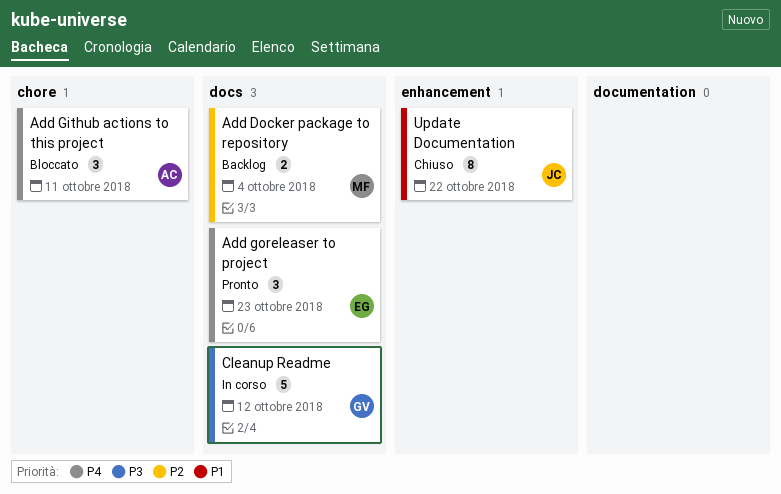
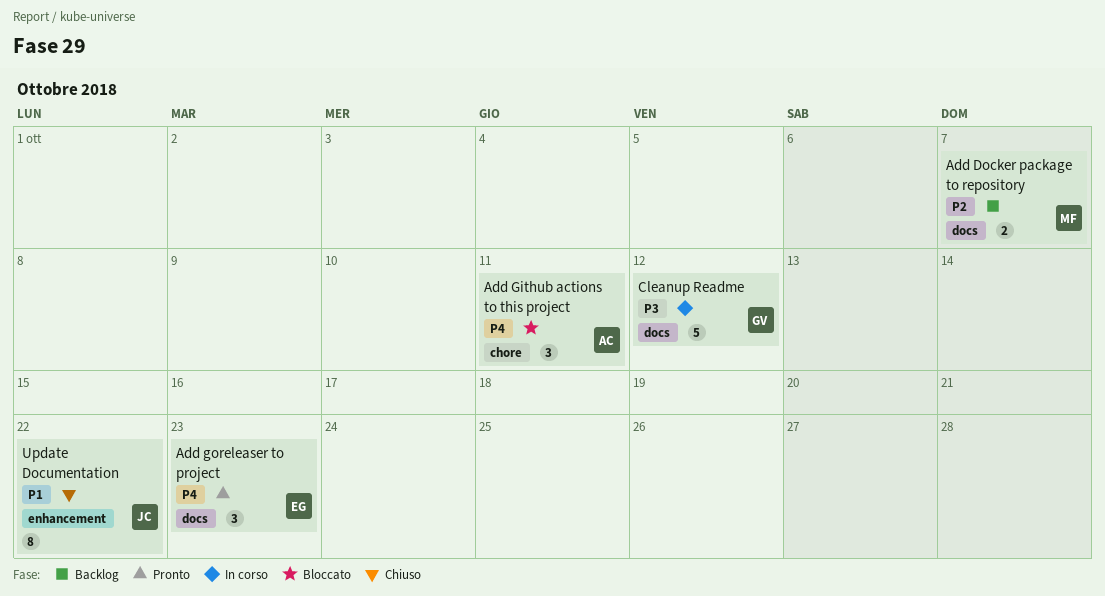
Add Docker package to repository, due: Oct 4 -> Oct 7

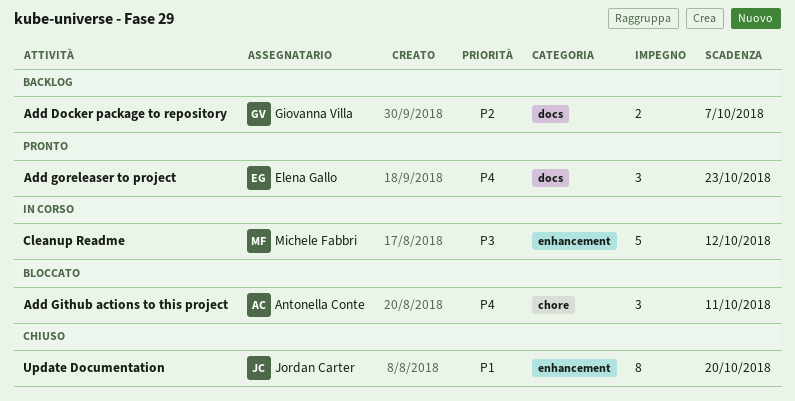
Add Docker package to repository, owner: Michele Fabbri -> Giovanna Villa
Cleanup Readme, owner: Giovanna Villa -> Michele Fabbri
Cleanup Readme, label: docs -> enhancement
Update Documentation, due: Oct 22 -> Oct 20

